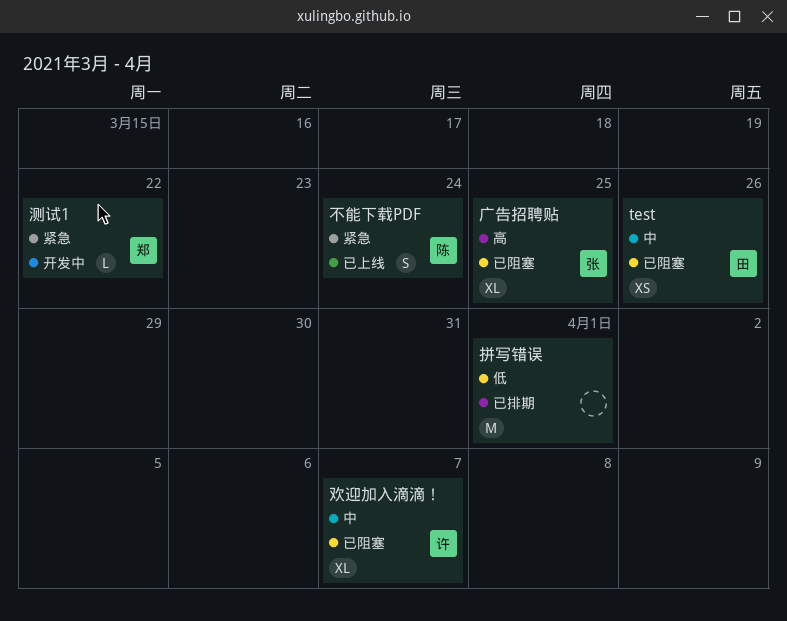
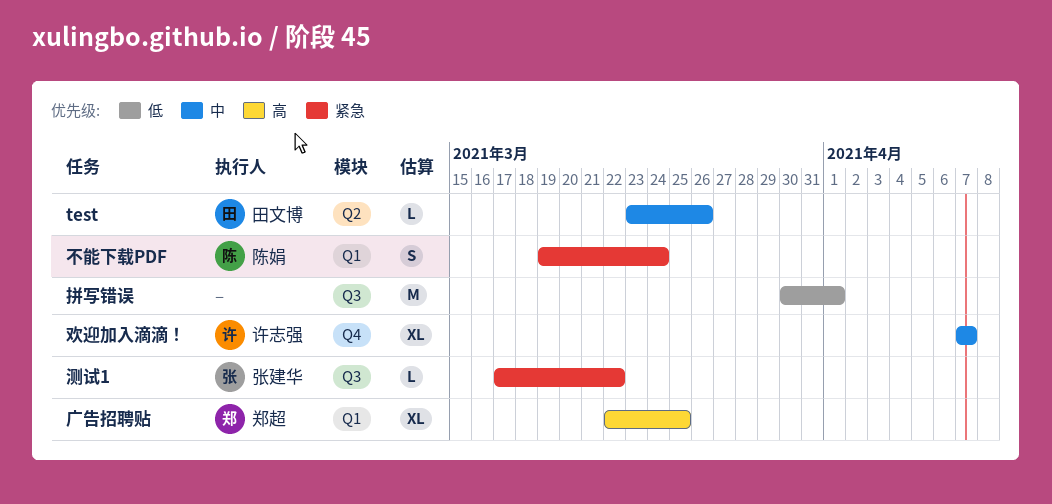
test, estimate: XS -> L
广告招聘贴, owner: 张建华 -> 郑超
测试1, owner: 郑超 -> 张建华

